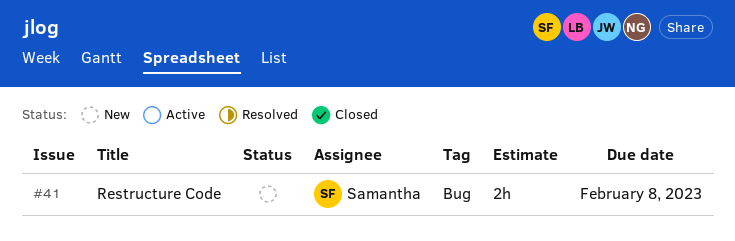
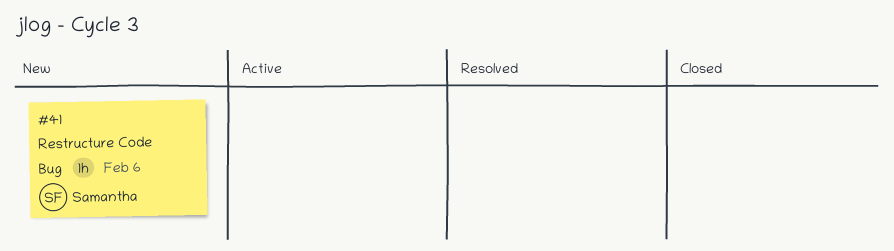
#41, estimate: 2h -> 1h
#41, due: Feb 8 -> Feb 6

